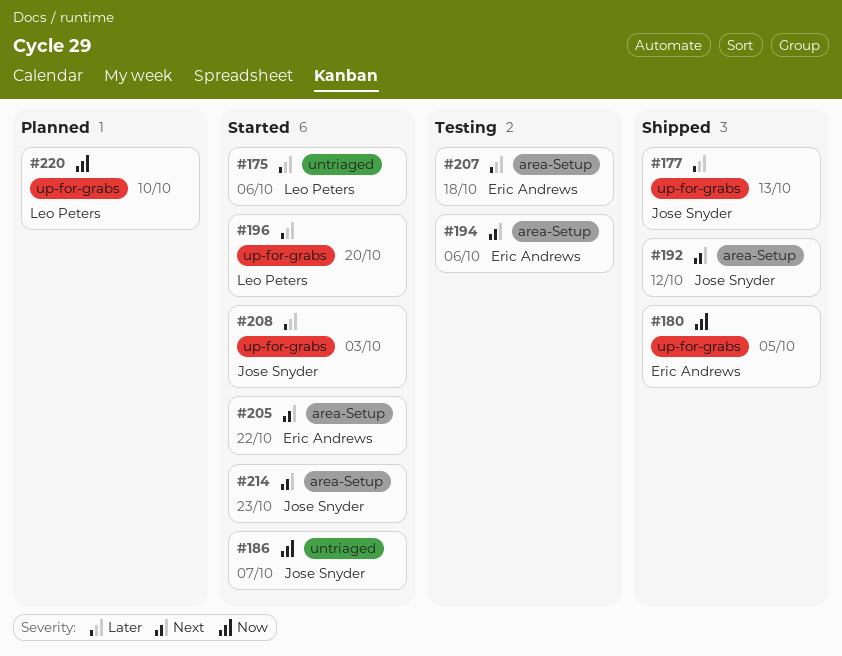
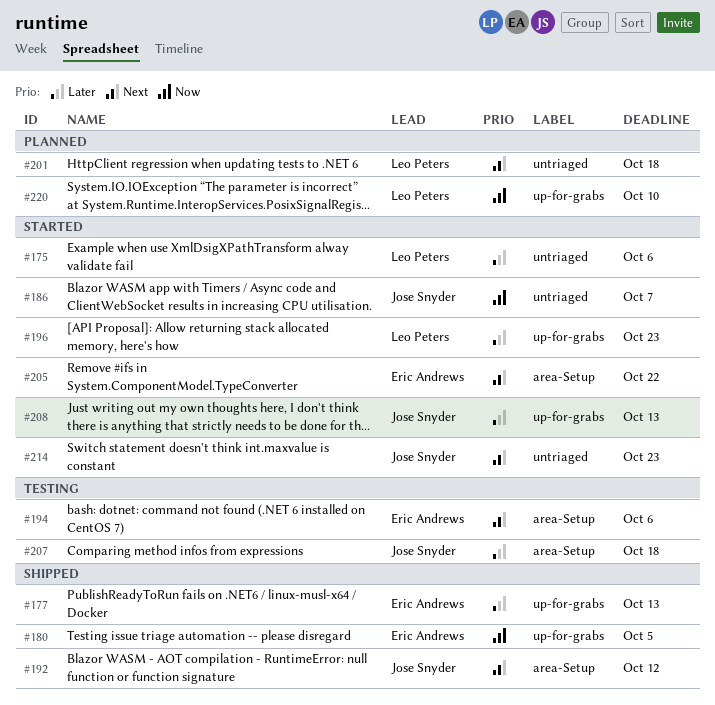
#177, owner: Jose Snyder -> Eric Andrews
#196, due: Oct 20 -> Oct 23
#201: none -> present
#207, owner: Eric Andrews -> Jose Snyder
#208, due: Oct 3 -> Oct 13
#214, label: area-Setup -> untriaged

